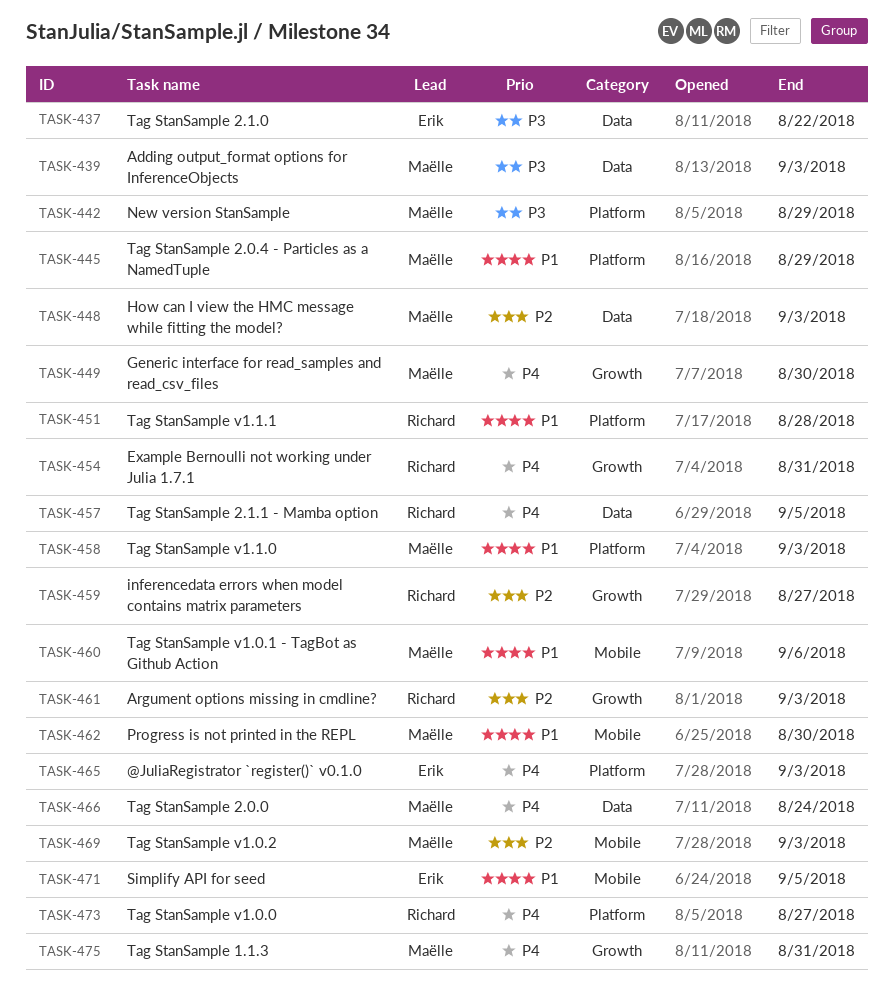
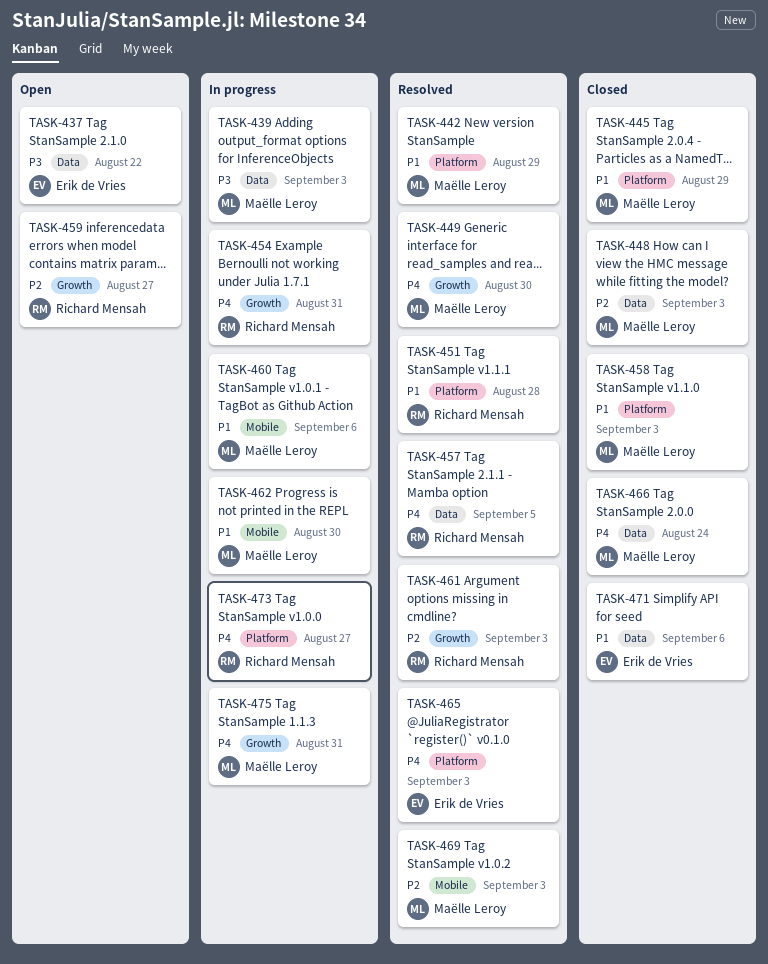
TASK-442, priority: P3 -> P1
TASK-471, label: Mobile -> Data
TASK-471, due: Sep 5 -> Sep 6

